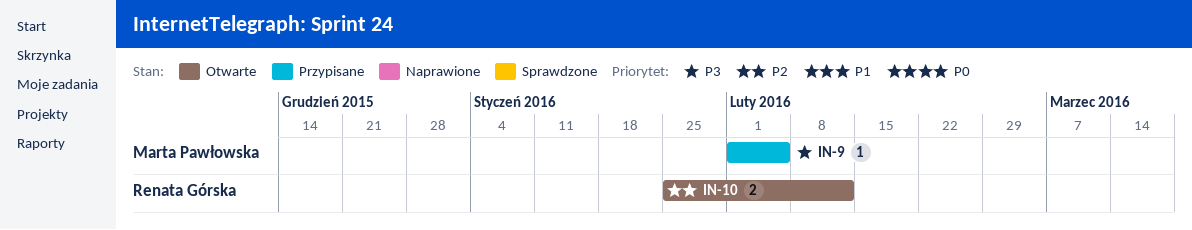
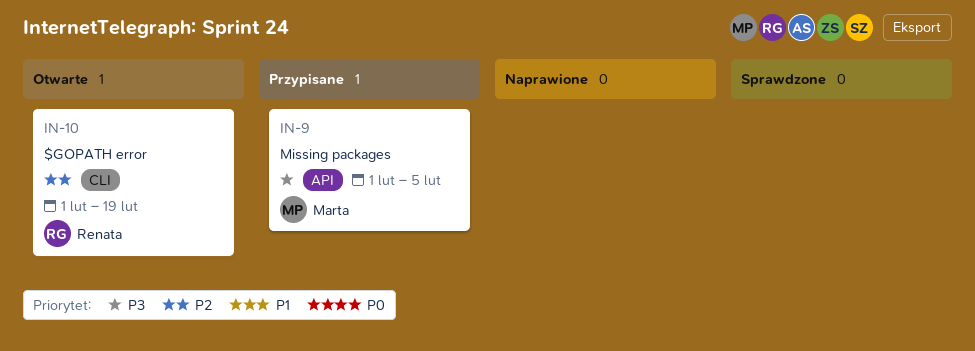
IN-10, start: Jan 25 -> Feb 1
IN-10, due: Feb 12 -> Feb 19

